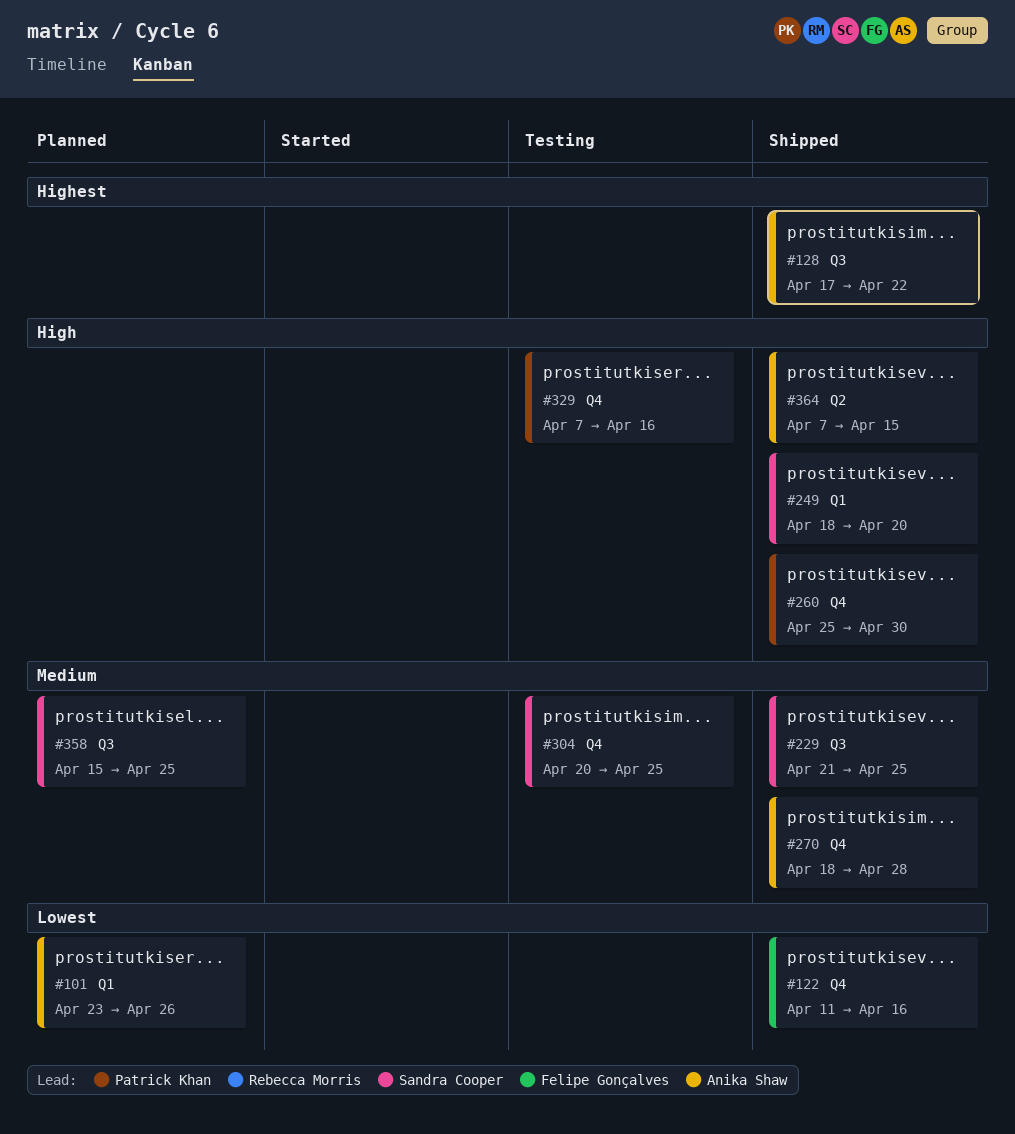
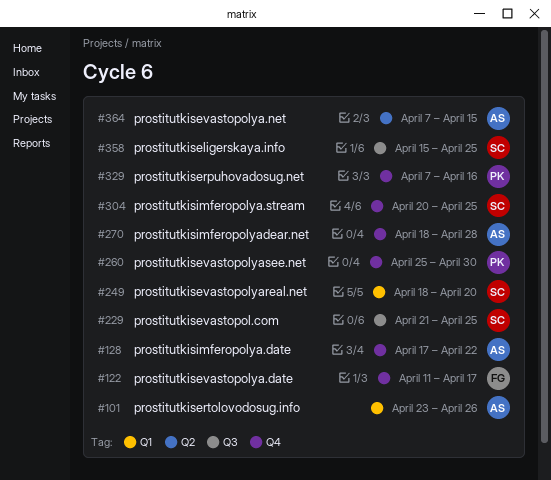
#122, due: Apr 16 -> Apr 17
#128, label: Q3 -> Q4

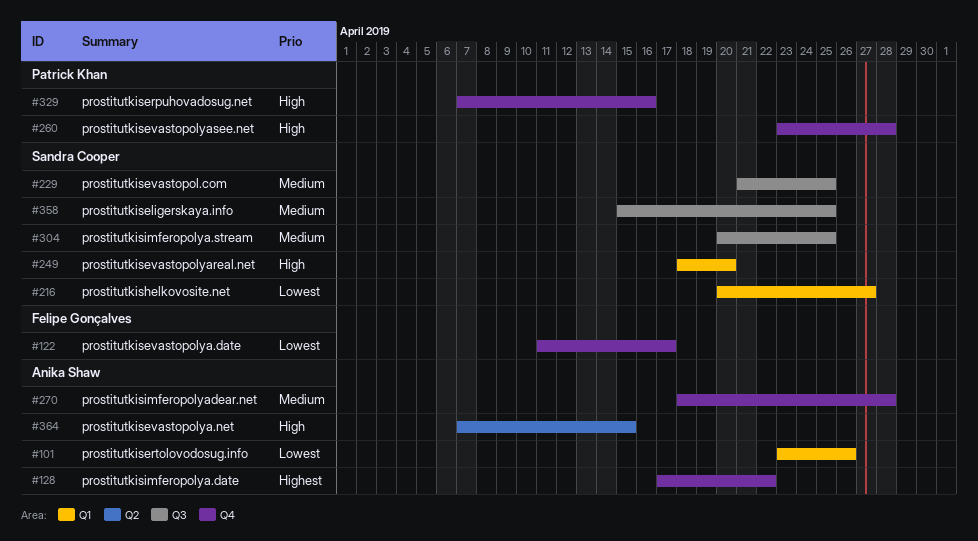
#216: none -> present
#260, start: Apr 25 -> Apr 23
#260, due: Apr 30 -> Apr 28
#304, label: Q4 -> Q3

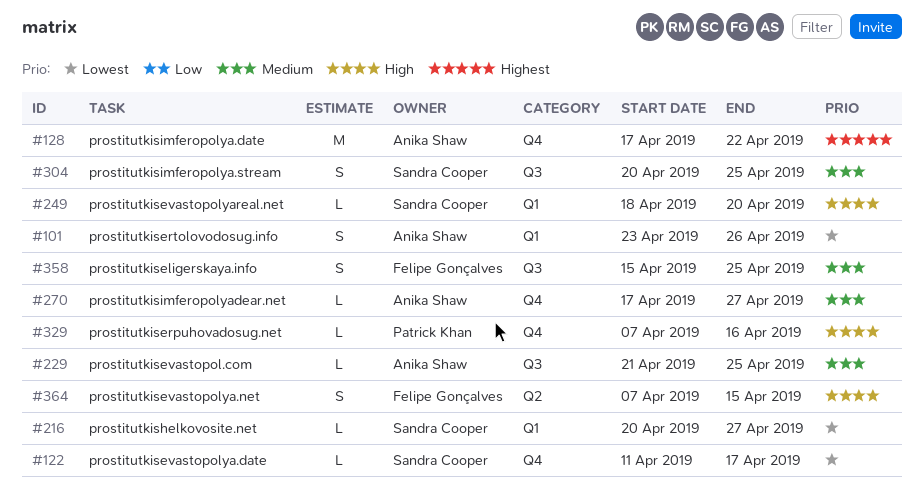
#122, owner: Felipe Gonçalves -> Sandra Cooper
#229, owner: Sandra Cooper -> Anika Shaw
#260: present -> none
#270, start: Apr 18 -> Apr 17
#270, due: Apr 28 -> Apr 27
#358, owner: Sandra Cooper -> Felipe Gonçalves
#364, owner: Anika Shaw -> Felipe Gonçalves

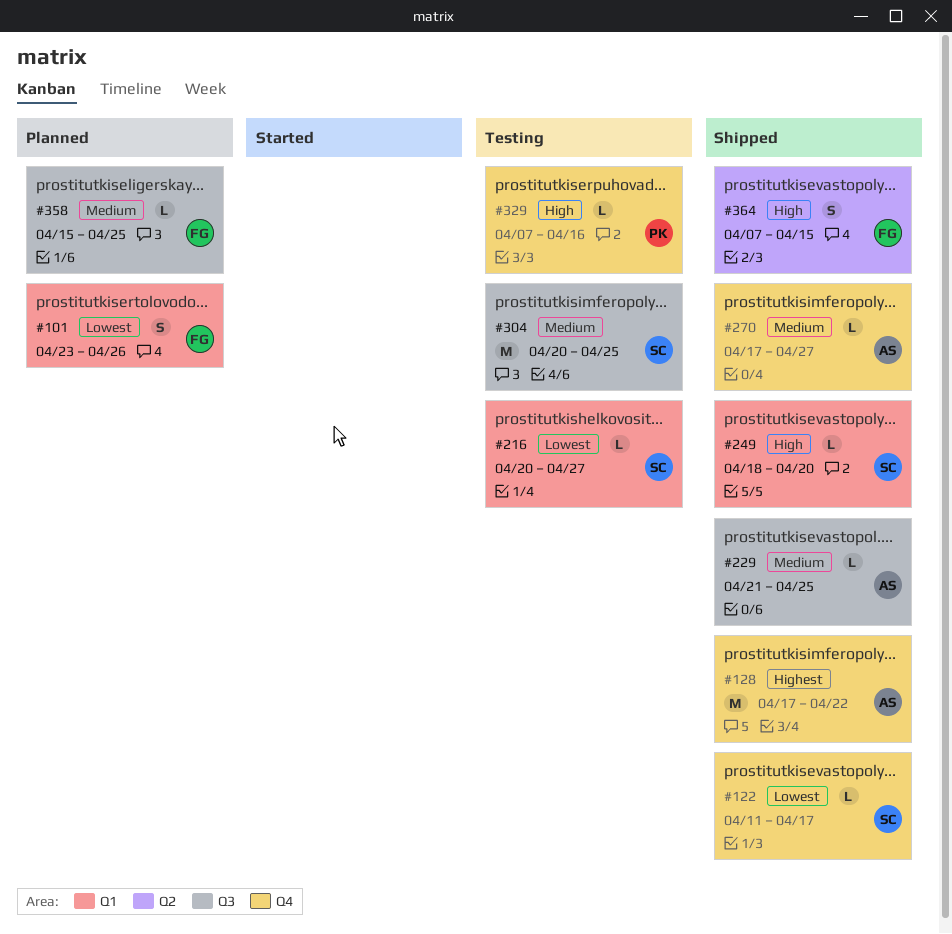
#101, owner: Anika Shaw -> Felipe Gonçalves
#304, estimate: S -> M
#358, estimate: S -> L

